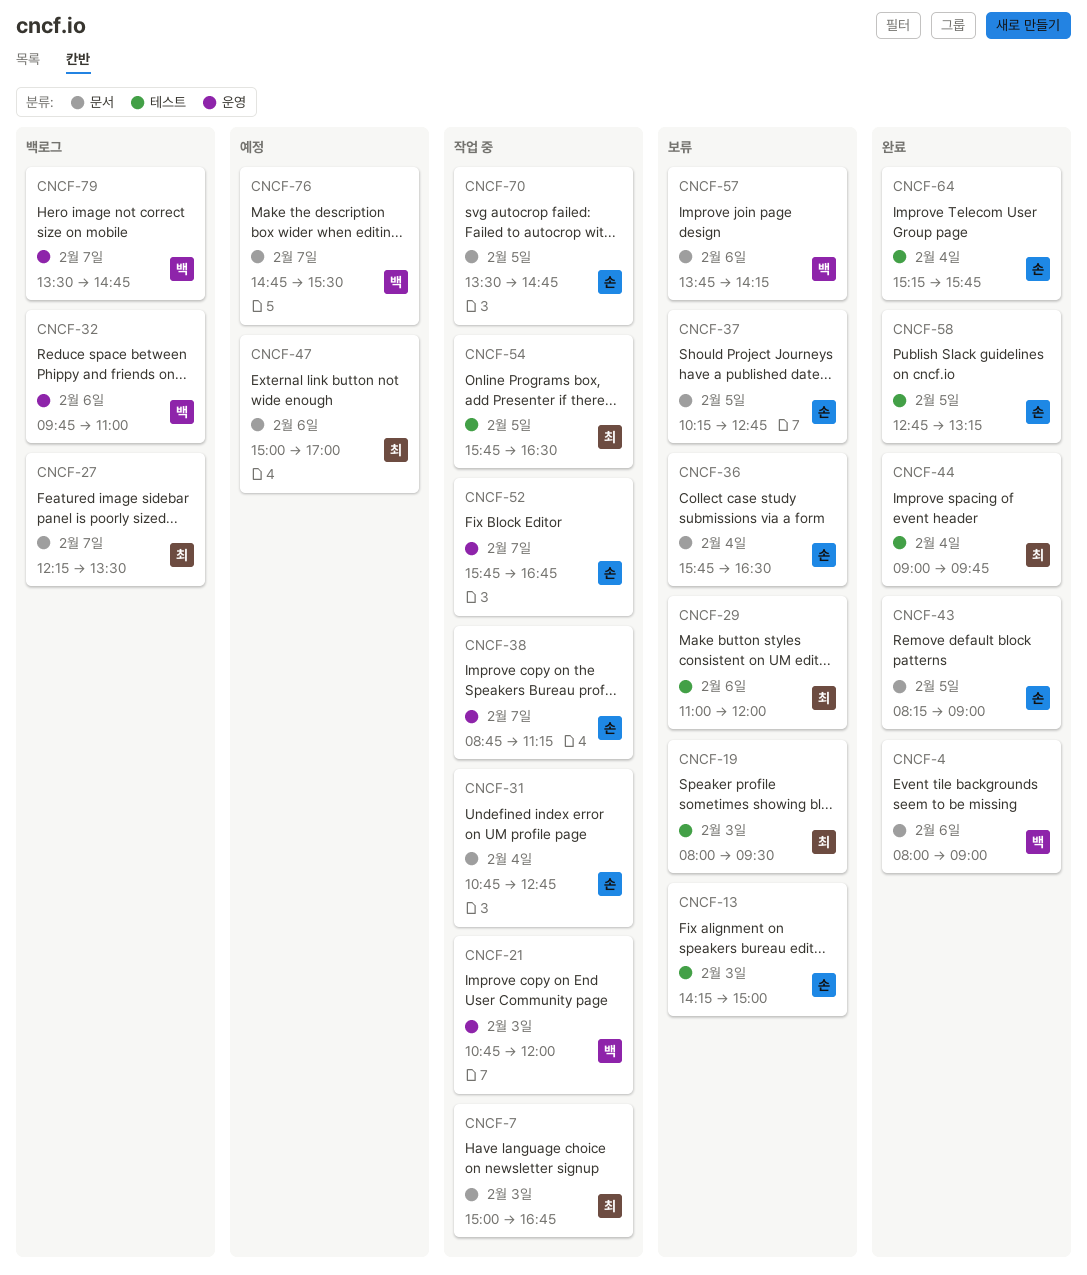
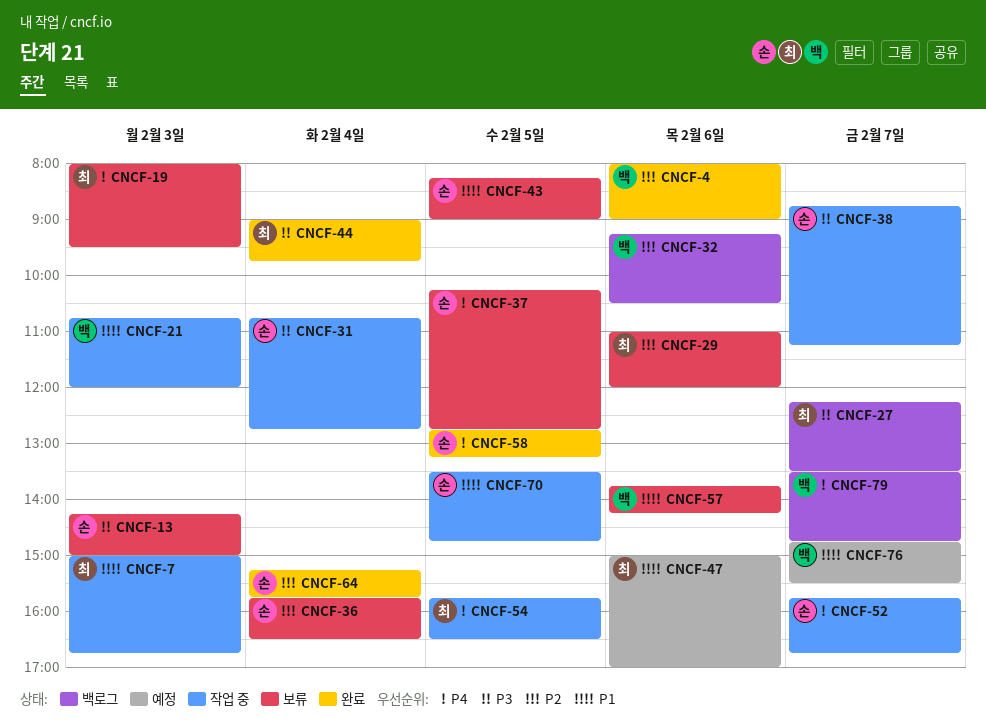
CNCF-32, begins: 09:45 -> 09:15
CNCF-32, ends: 11:00 -> 10:30
CNCF-43, status: 완료 -> 보류

